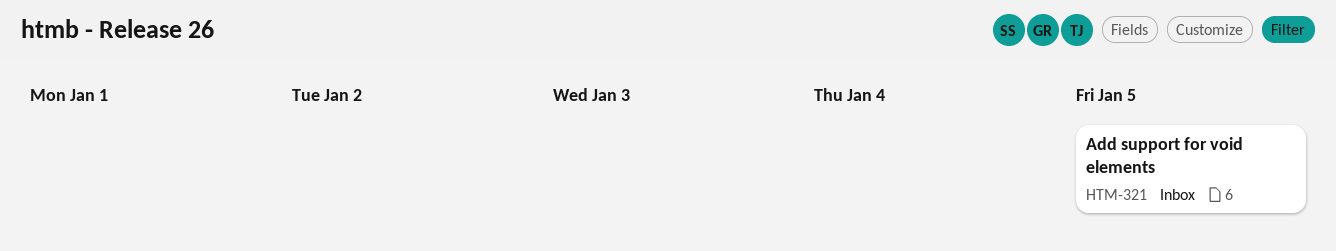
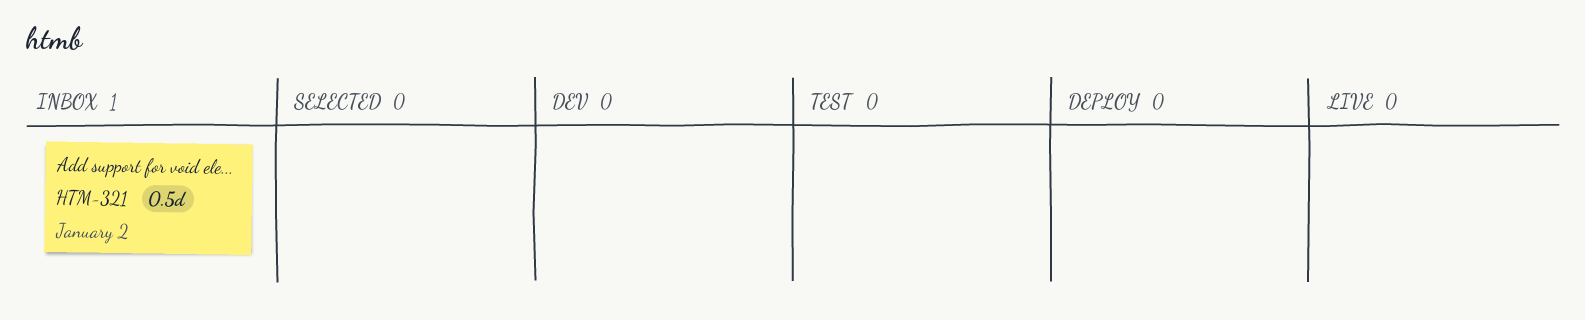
HTM-321, due: Jan 5 -> Jan 2

